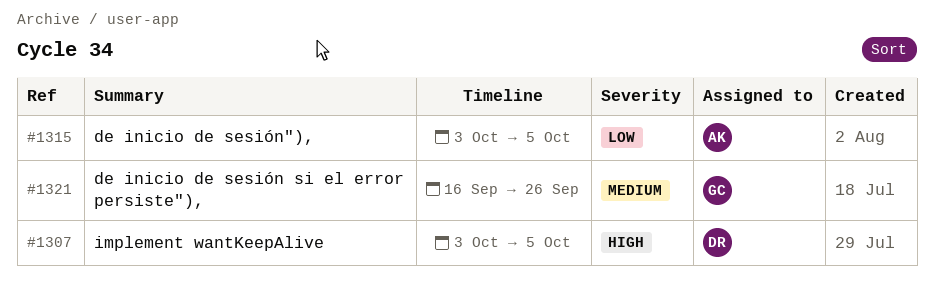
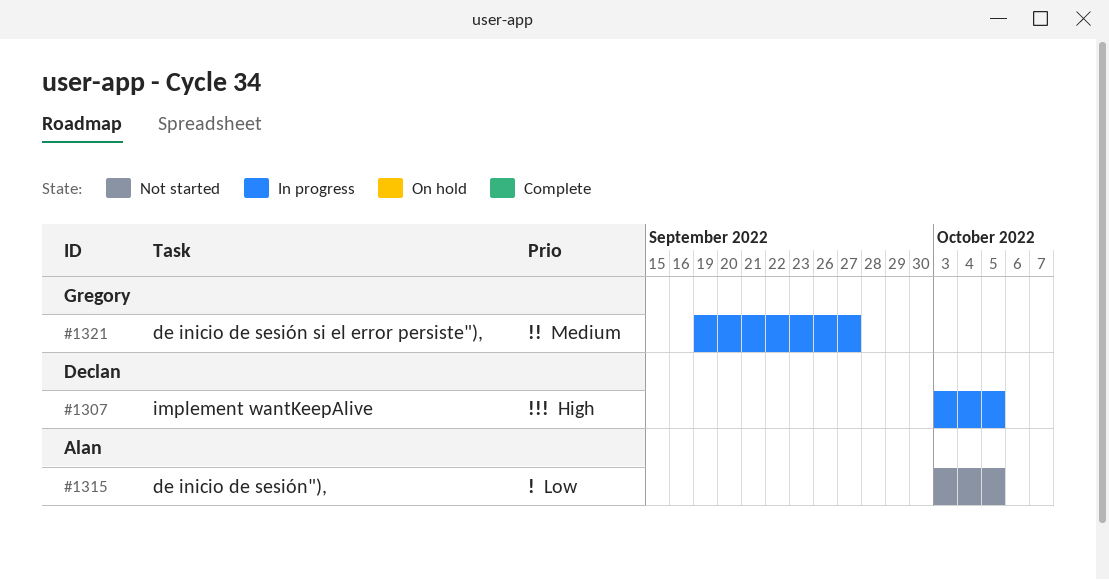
#1321, start: Sep 16 -> Sep 19
#1321, due: Sep 26 -> Sep 27

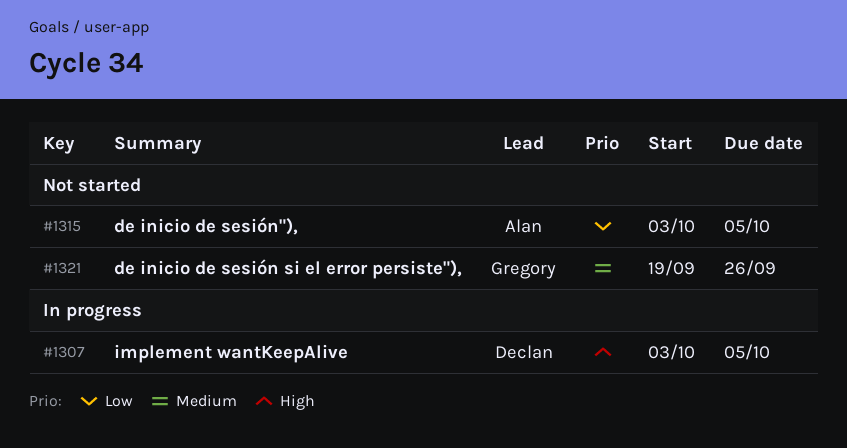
#1321, status: In progress -> Not started
#1321, due: Sep 27 -> Sep 26

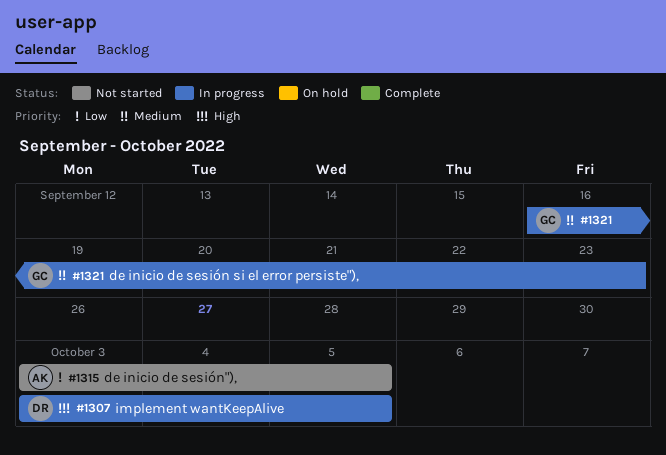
#1321, status: Not started -> In progress
#1321, start: Sep 19 -> Sep 16
#1321, due: Sep 26 -> Sep 23

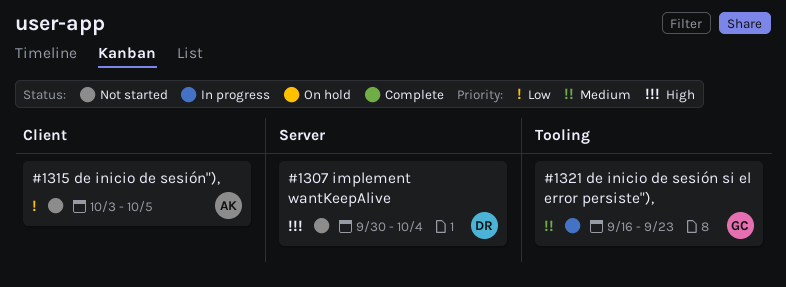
#1307, status: In progress -> Not started
#1307, start: Oct 3 -> Sep 30
#1307, due: Oct 5 -> Oct 4

